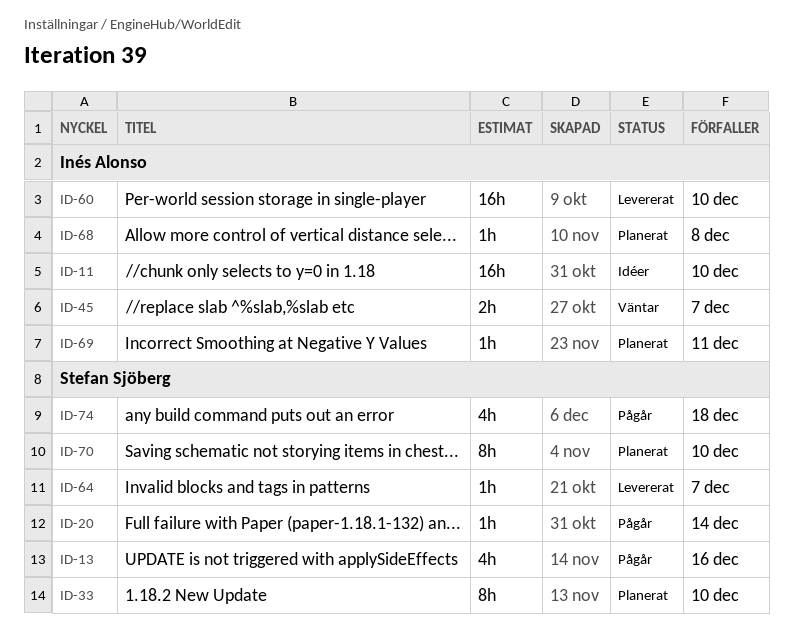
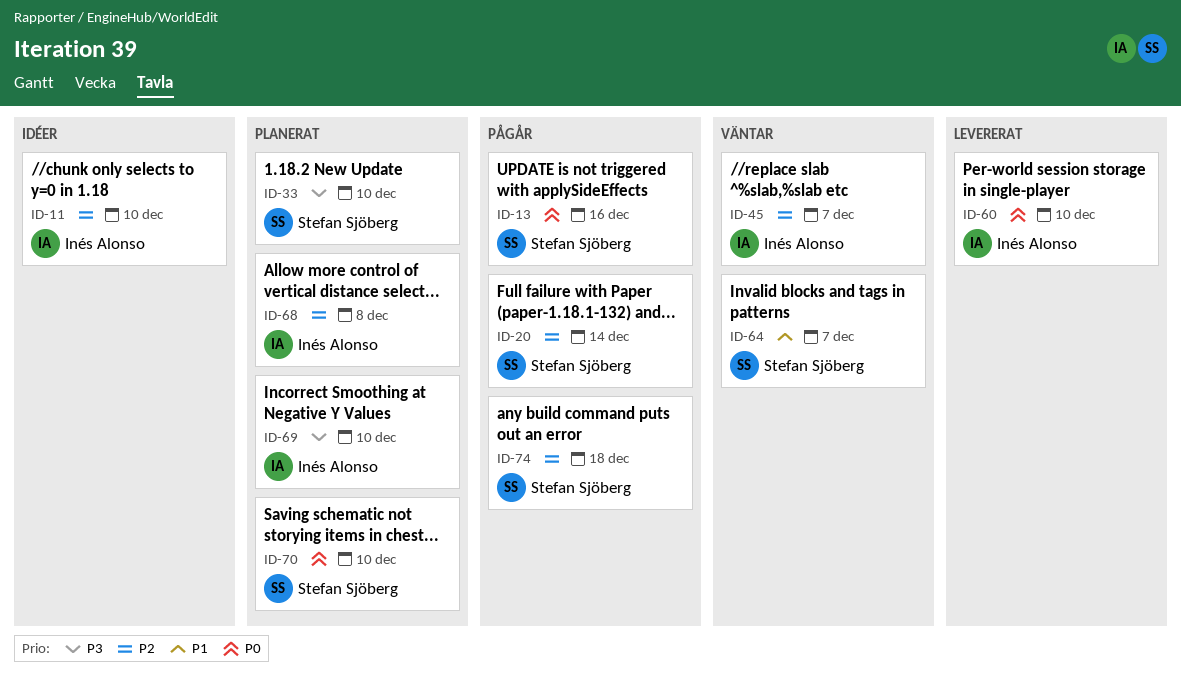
ID-64, status: Levererat -> Väntar
ID-69, due: Dec 11 -> Dec 10

